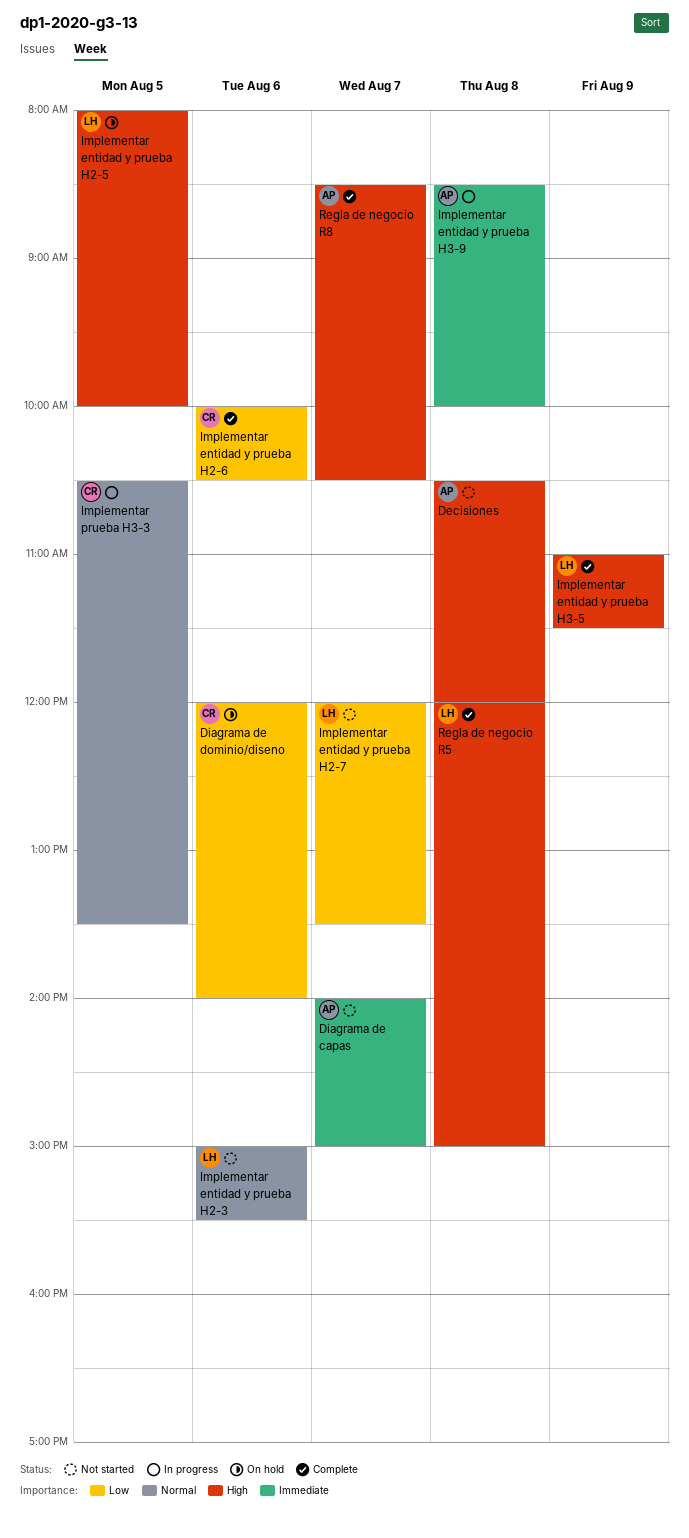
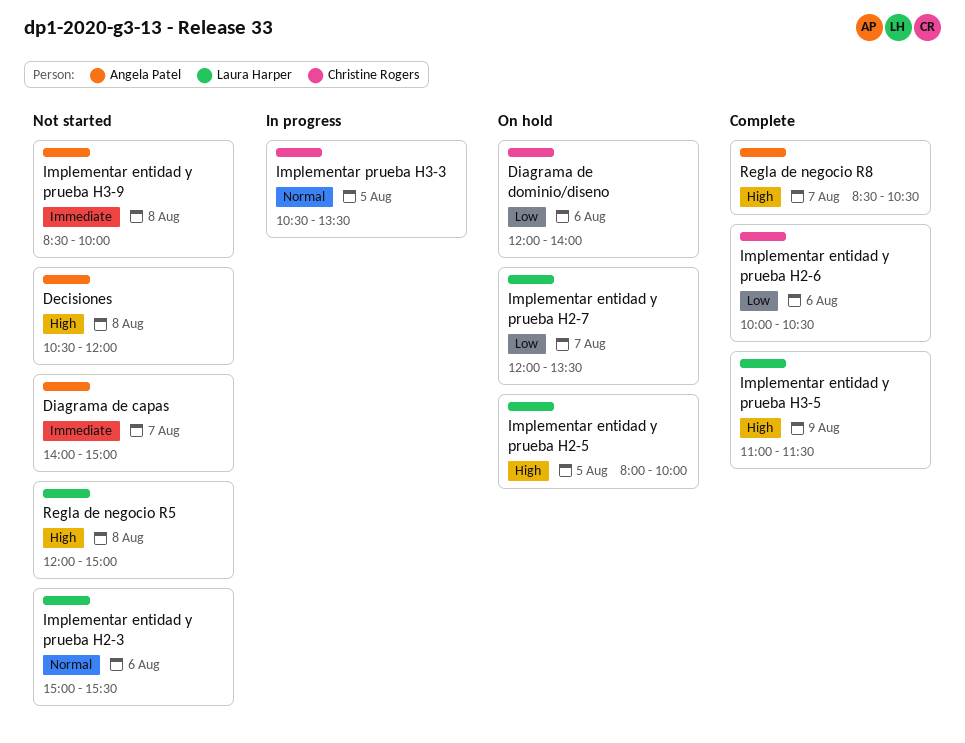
Implementar entidad y prueba H2-7, status: Not started -> On hold
Implementar entidad y prueba H3-9, status: In progress -> Not started
Regla de negocio R5, status: Complete -> Not started

